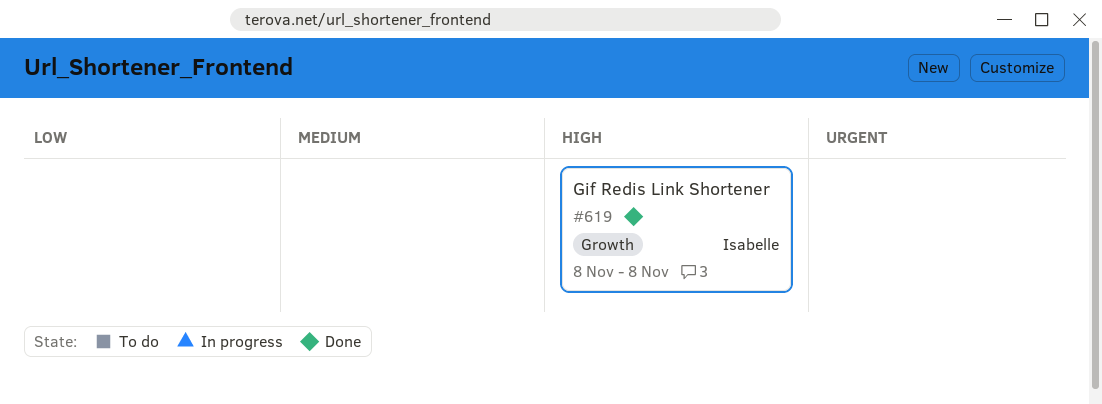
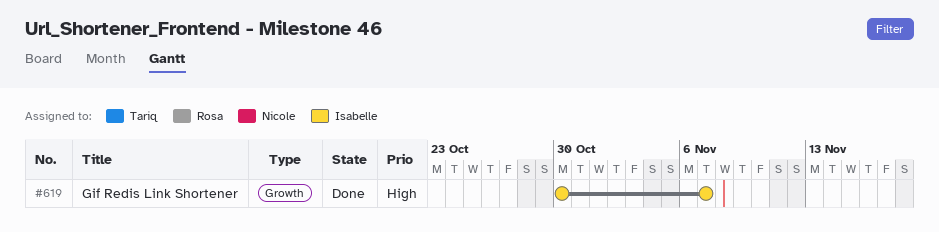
#619, start: Nov 8 -> Oct 30
#619, due: Nov 8 -> Nov 7

